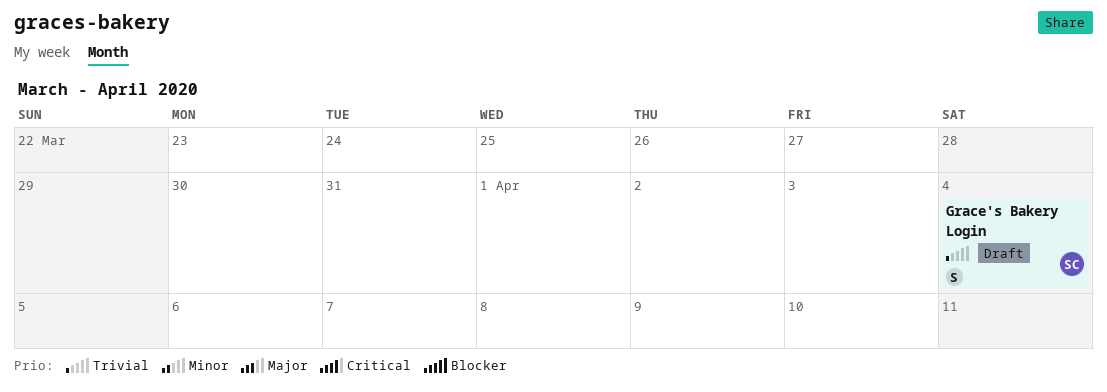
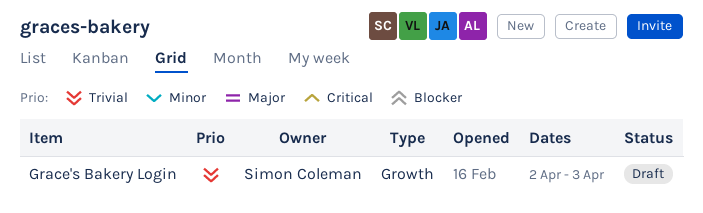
Grace's Bakery Login, due: Apr 4 -> Apr 3

